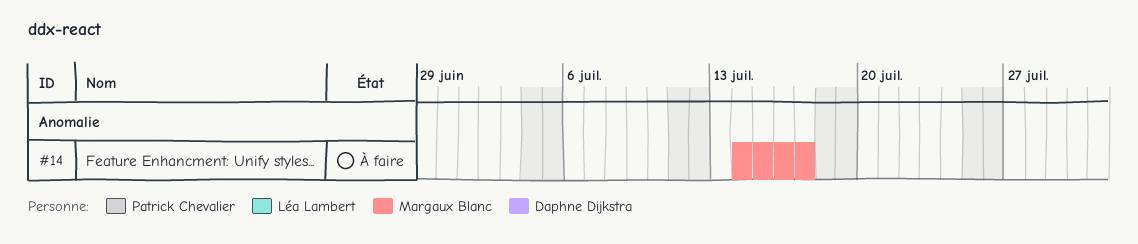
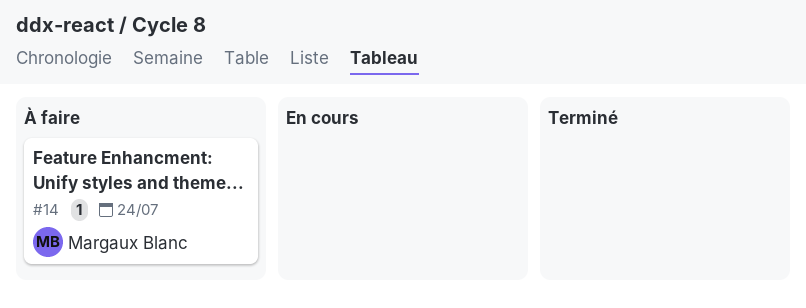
#14, due: Jul 17 -> Jul 24

